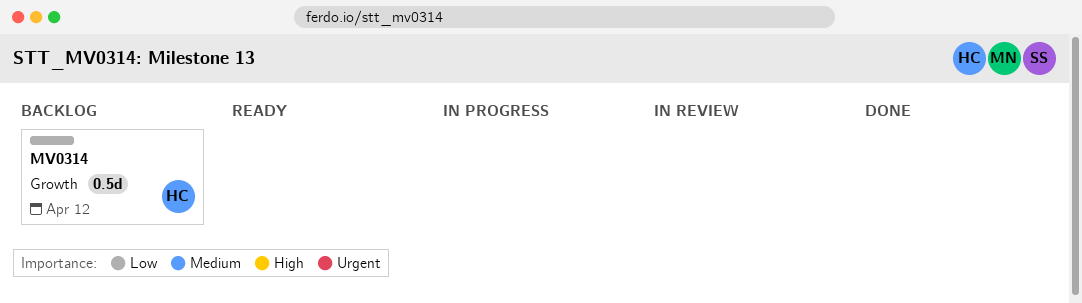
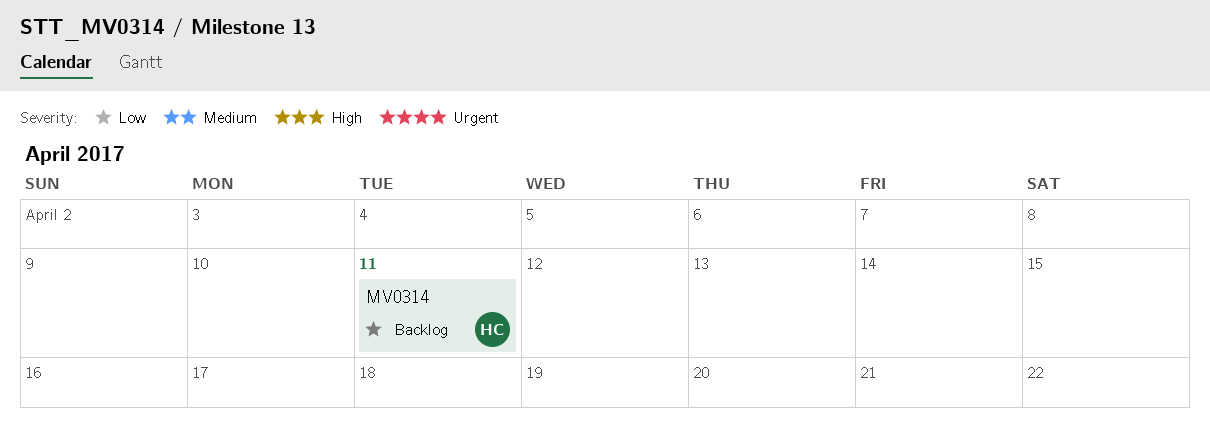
MV0314, due: Apr 12 -> Apr 11

